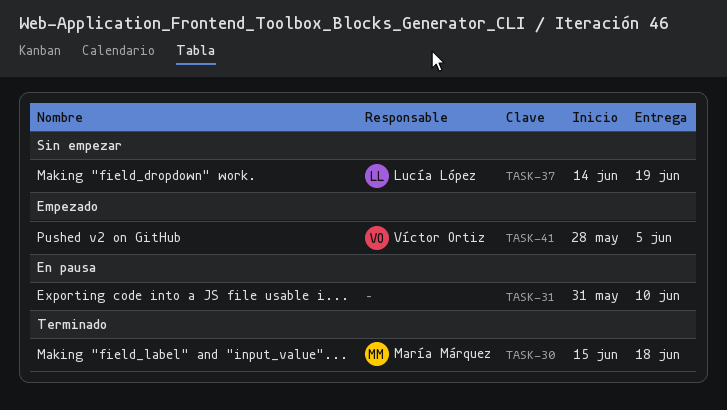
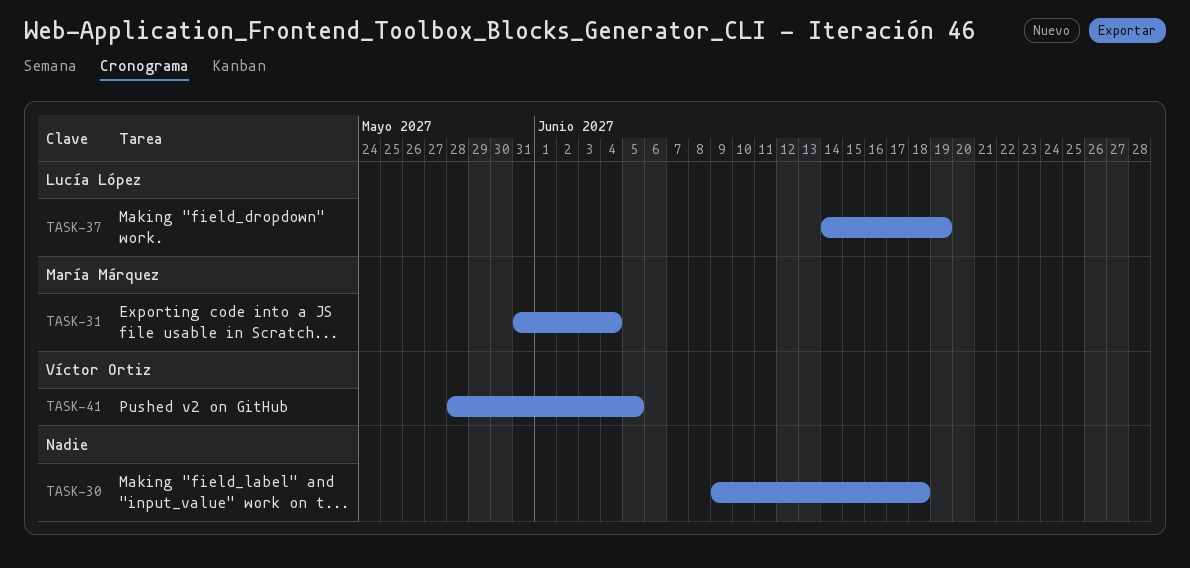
TASK-30, owner: María Márquez -> none
TASK-30, start: Jun 15 -> Jun 9
TASK-31, owner: none -> María Márquez
TASK-31, due: Jun 10 -> Jun 4

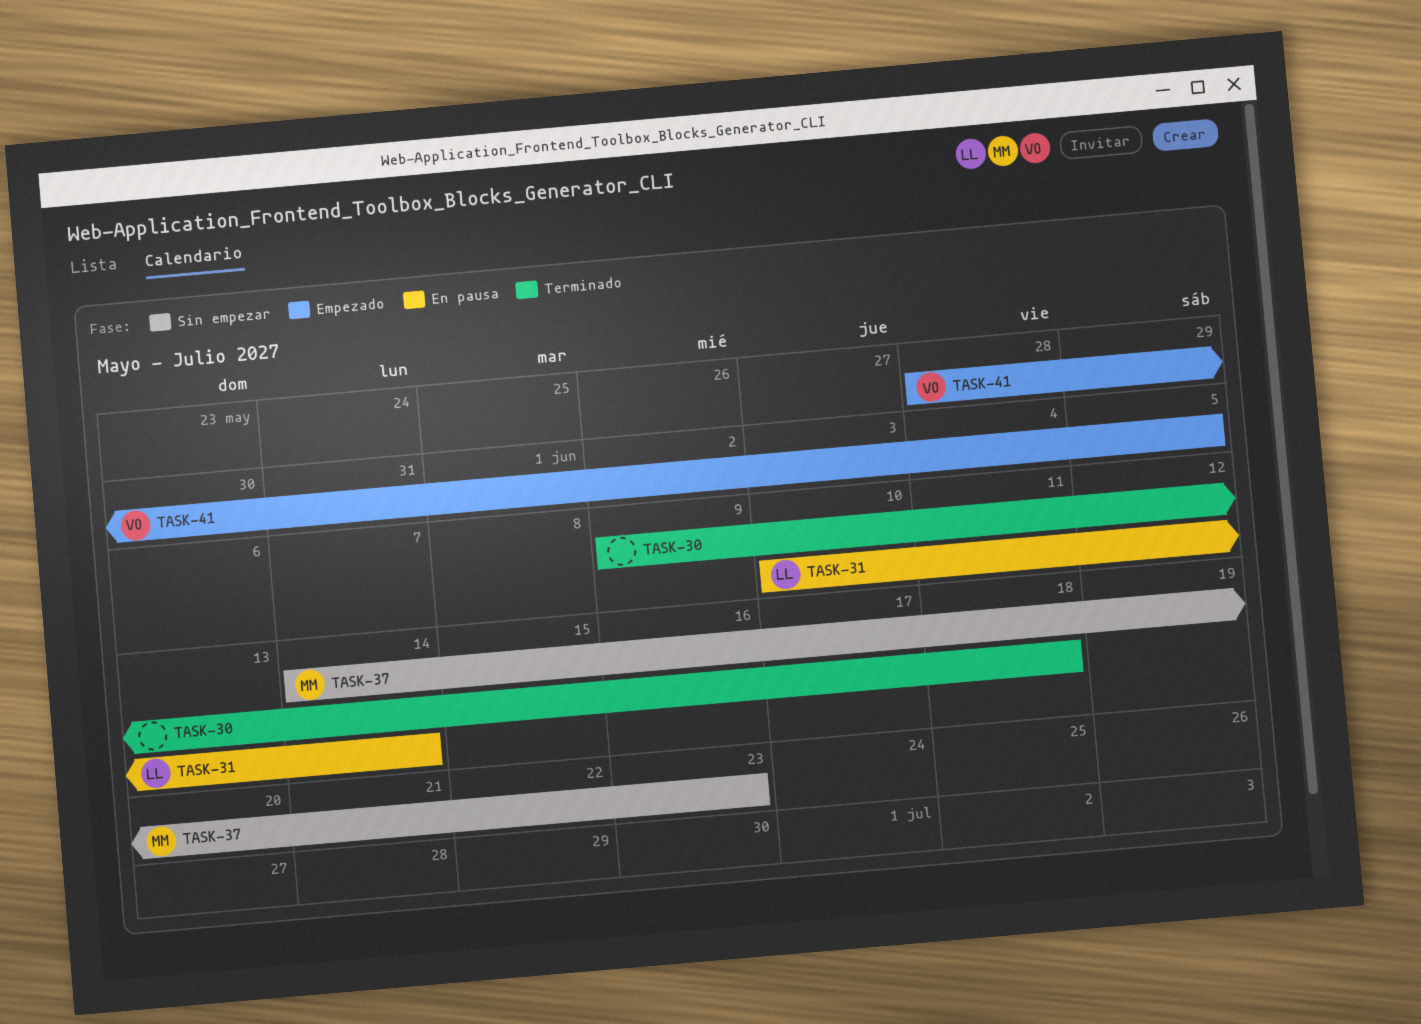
TASK-31, owner: María Márquez -> Lucía López
TASK-31, start: May 31 -> Jun 10
TASK-31, due: Jun 4 -> Jun 14
TASK-37, owner: Lucía López -> María Márquez
TASK-37, due: Jun 19 -> Jun 23

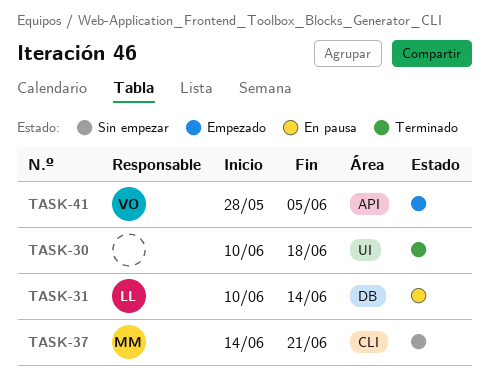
TASK-30, start: Jun 9 -> Jun 10
TASK-37, due: Jun 23 -> Jun 21

